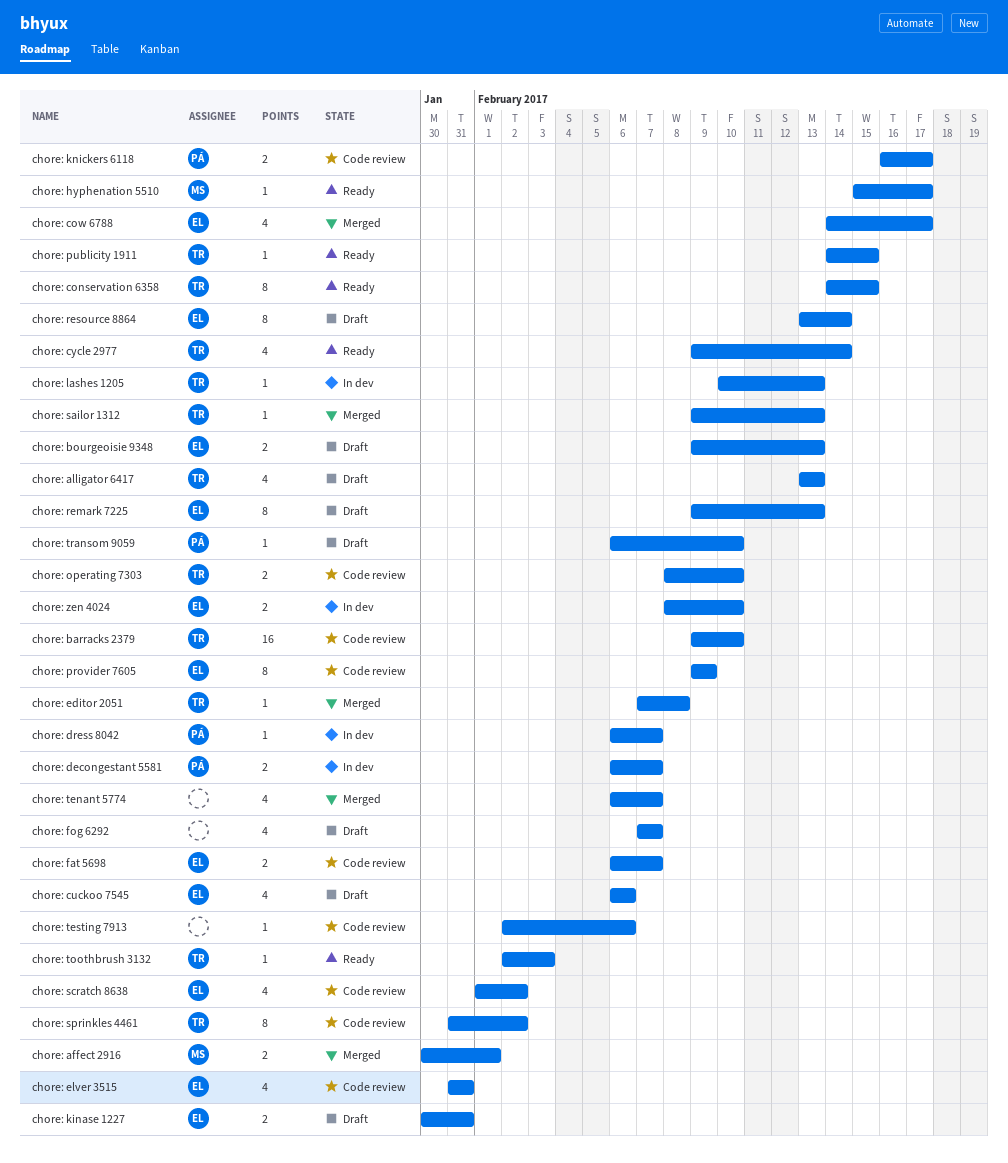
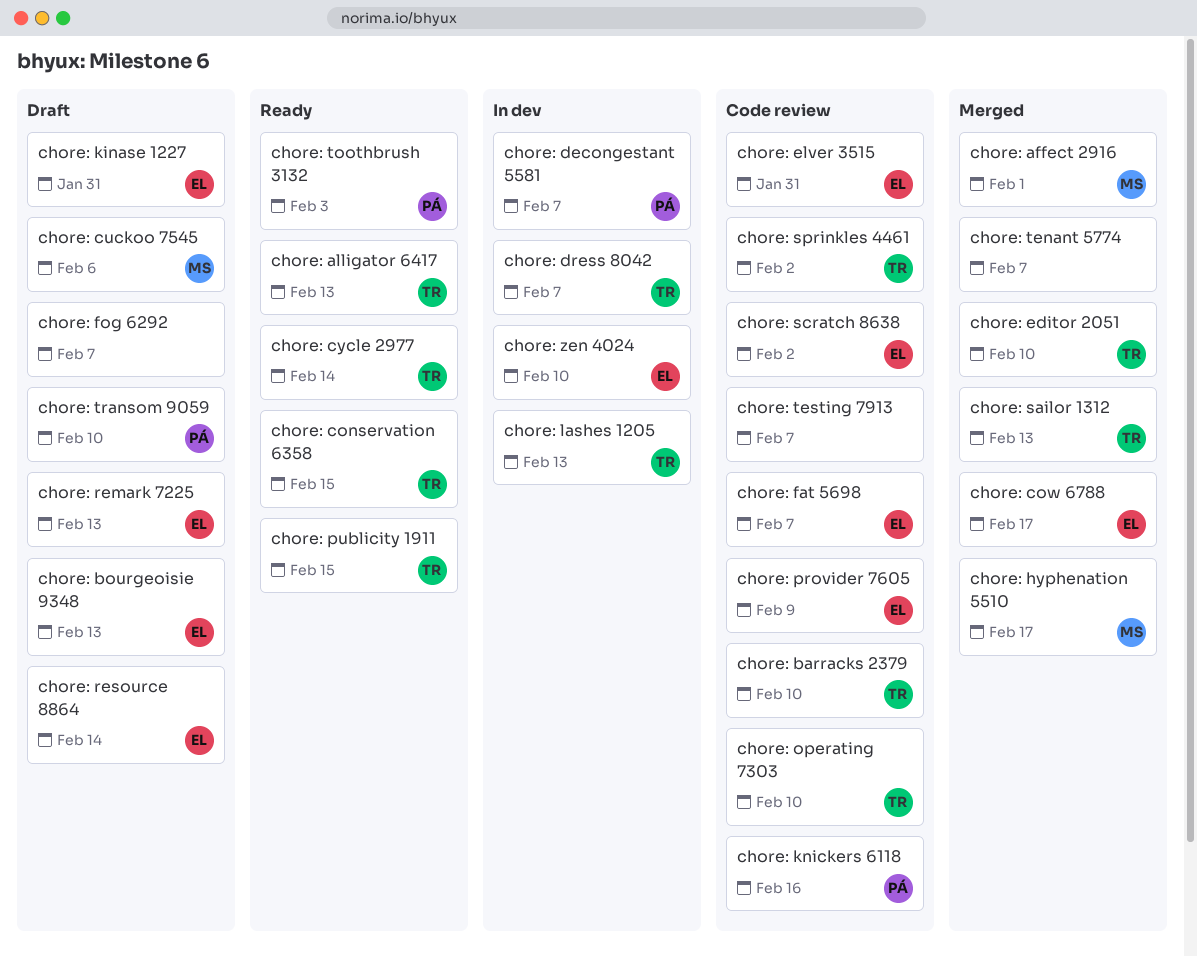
chore: alligator 6417, status: Draft -> Ready
chore: cuckoo 7545, owner: EL -> MS
chore: dress 8042, owner: PÁ -> TR
chore: editor 2051, due: Feb 8 -> Feb 10
chore: hyphenation 5510, status: Ready -> Merged
chore: knickers 6118, due: Feb 17 -> Feb 16
chore: testing 7913, due: Feb 6 -> Feb 7
chore: toothbrush 3132, owner: TR -> PÁ

